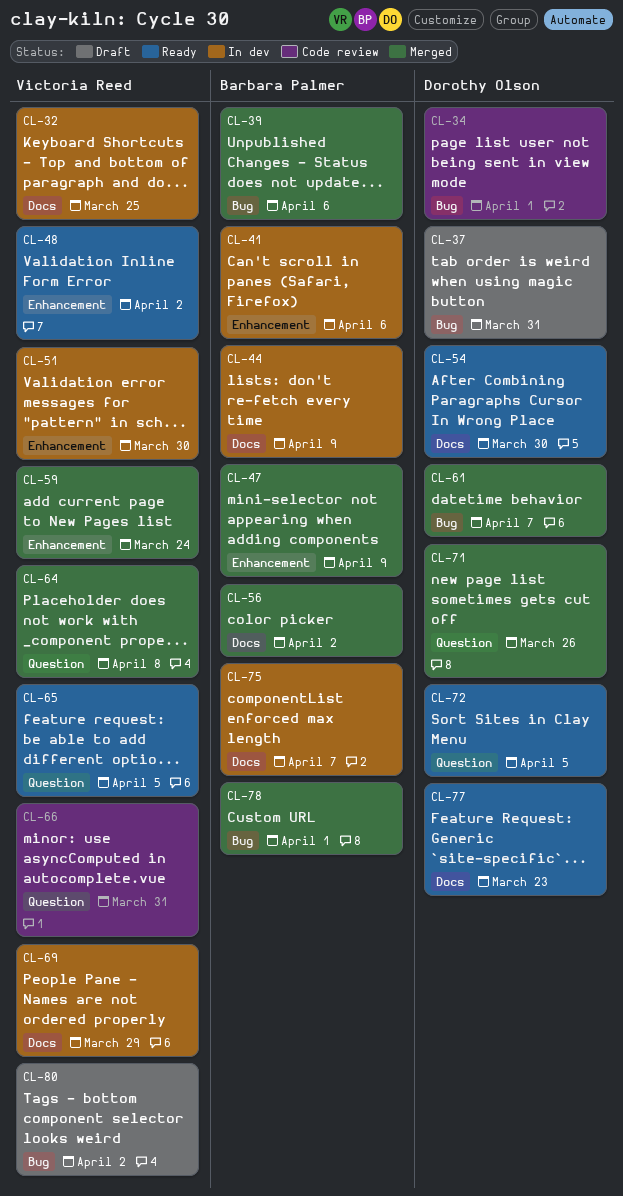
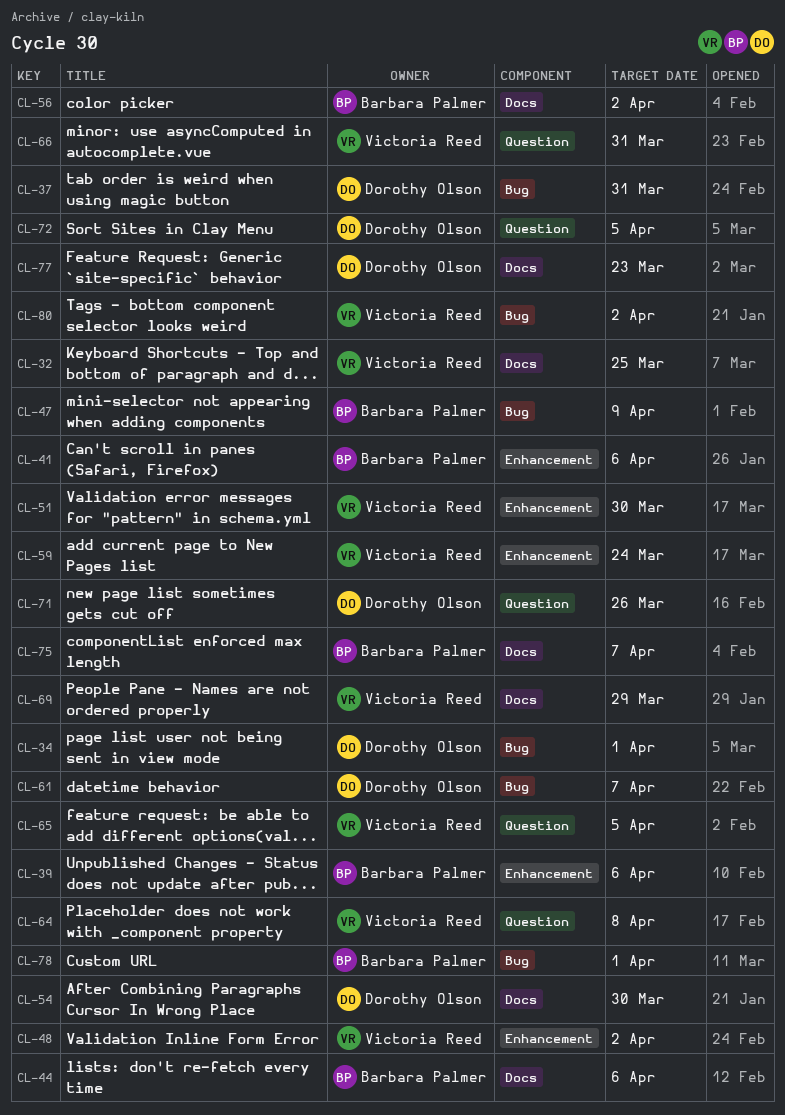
CL-39, label: Bug -> Enhancement
CL-44, due: Apr 9 -> Apr 6
CL-47, label: Enhancement -> Bug

